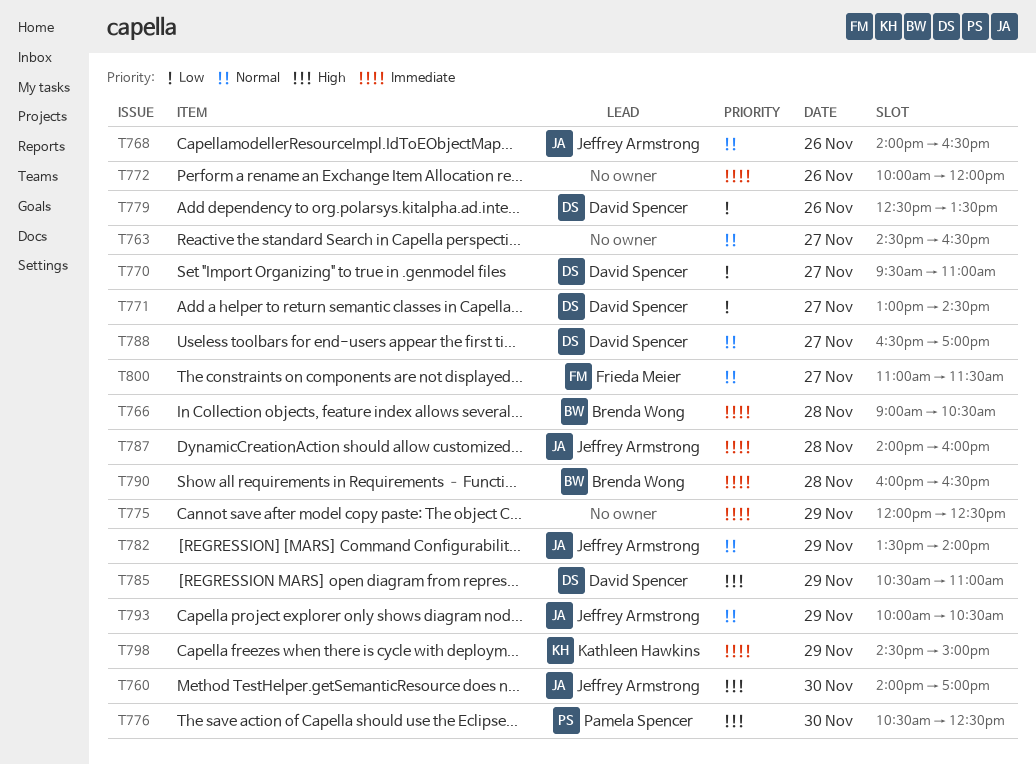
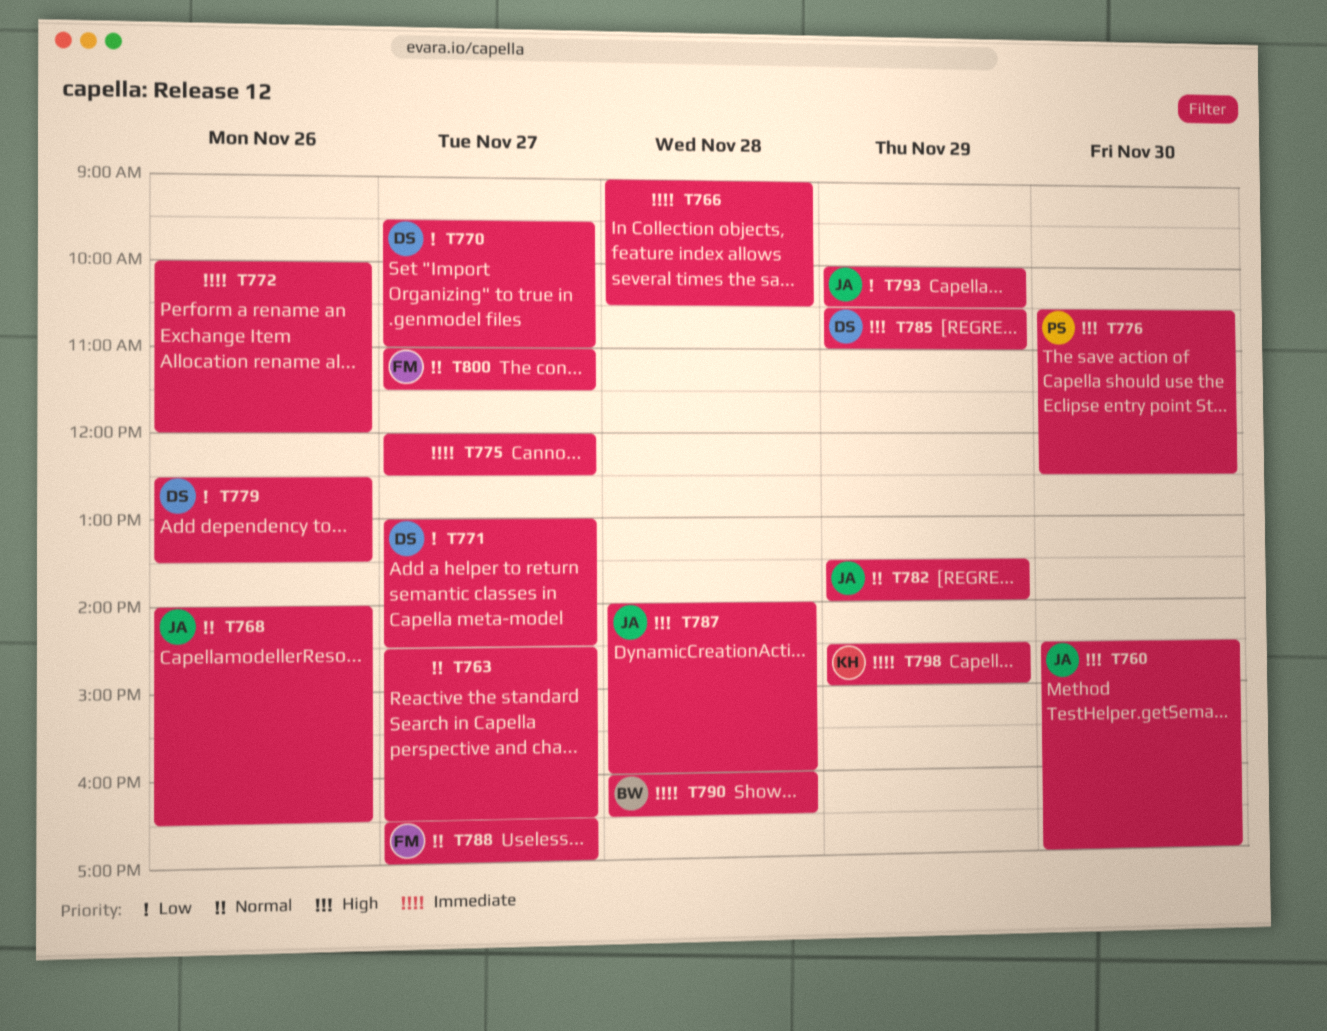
T760, begins: 14:00 -> 14:30
T766, owner: Brenda Wong -> none
T775, day: Nov 29 -> Nov 27
T787, priority: Immediate -> High
T788, owner: David Spencer -> Frieda Meier
T793, priority: Normal -> Low

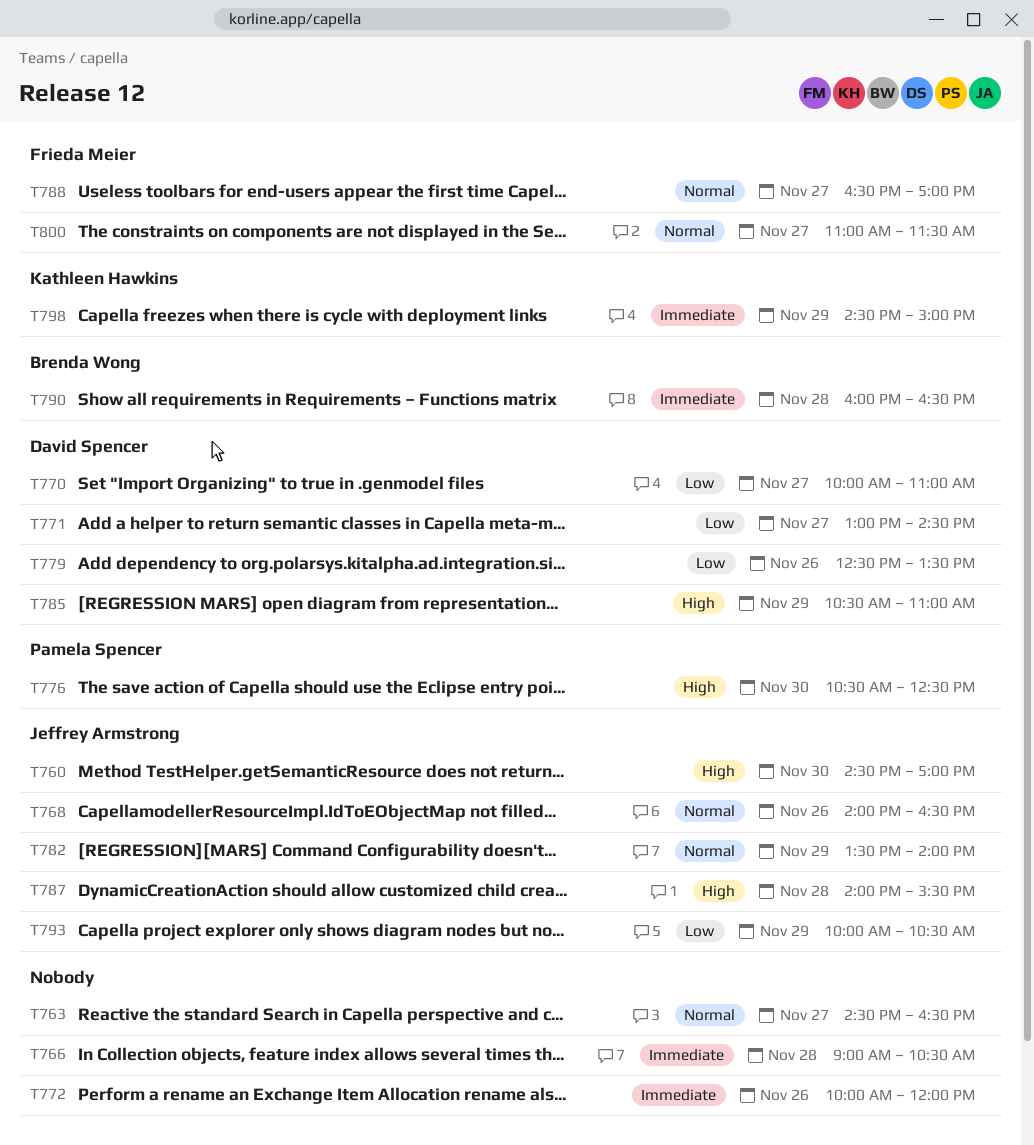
T770, begins: 09:30 -> 10:00
T775: present -> none
T787, ends: 16:00 -> 15:30

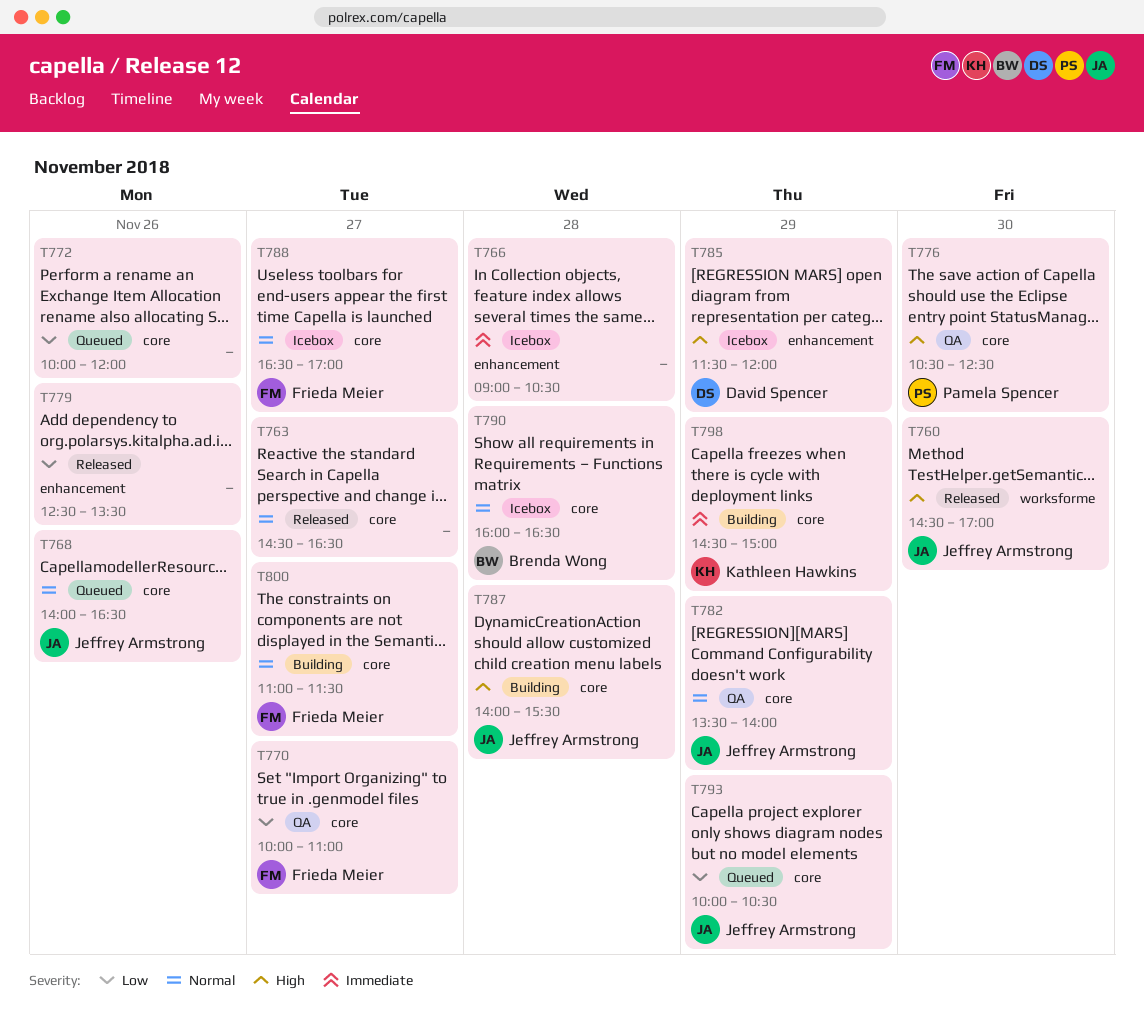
T770, owner: David Spencer -> Frieda Meier
T771: present -> none
T772, priority: Immediate -> Low
T779, owner: David Spencer -> none
T785, begins: 10:30 -> 11:30
T785, ends: 11:00 -> 12:00
T790, priority: Immediate -> Normal

